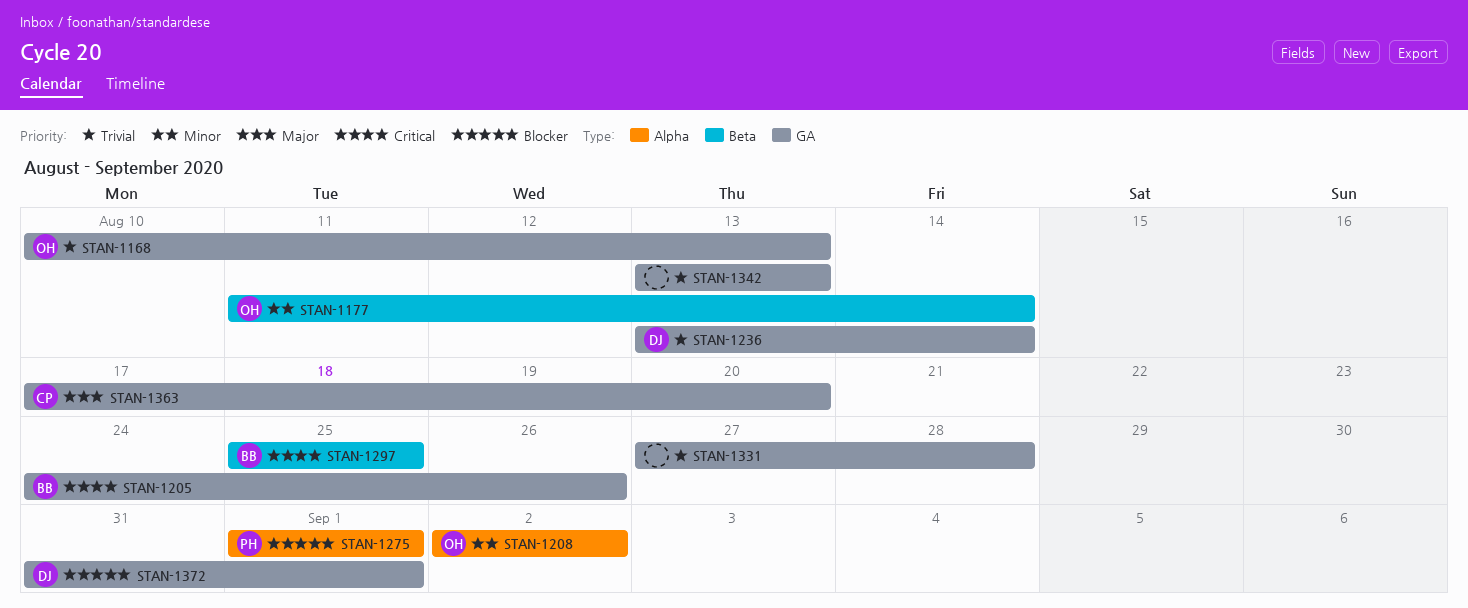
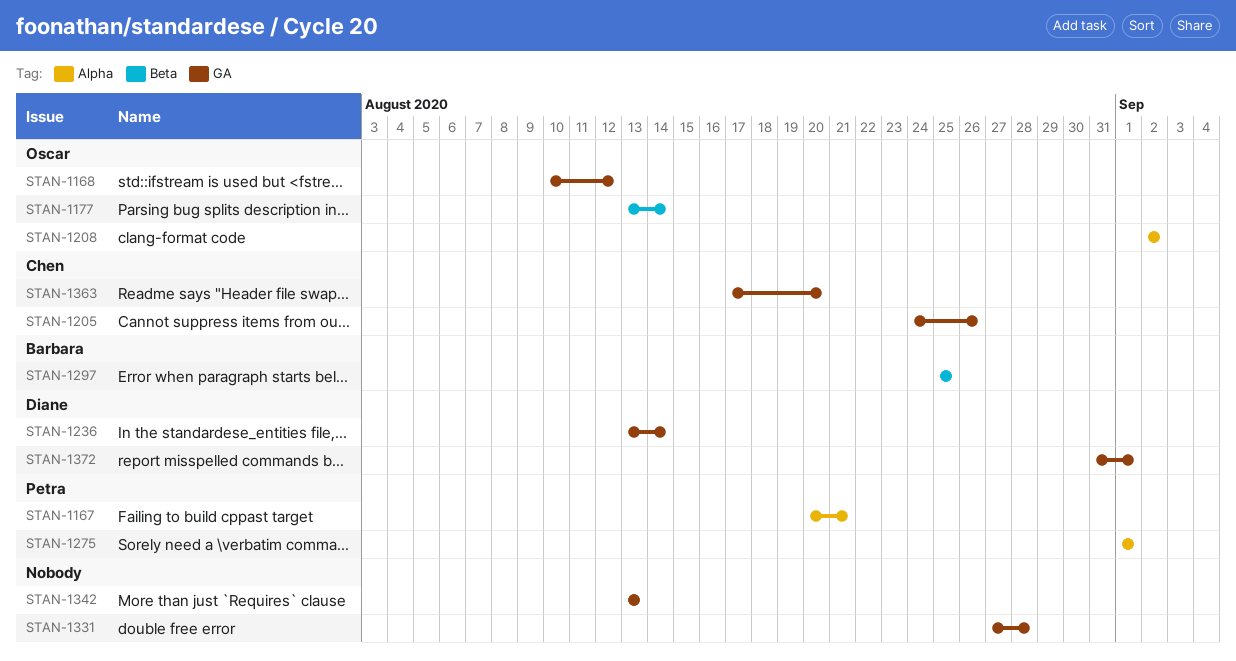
STAN-1167: none -> present
STAN-1168, due: Aug 13 -> Aug 12
STAN-1177, start: Aug 11 -> Aug 13
STAN-1205, owner: Barbara -> Chen

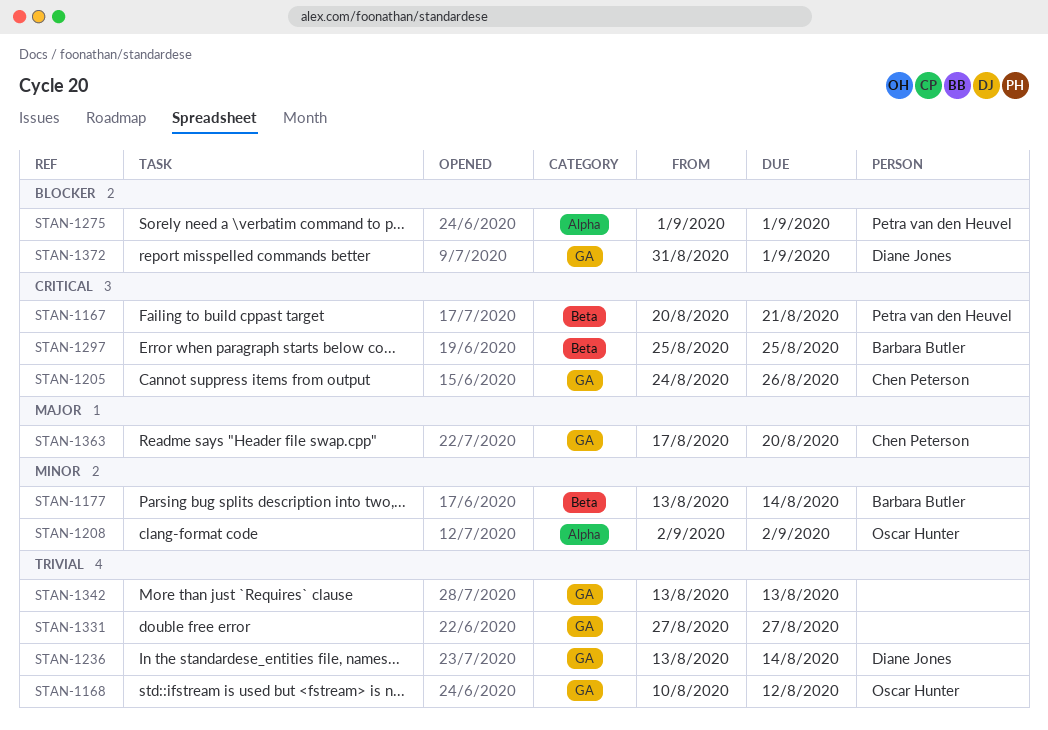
STAN-1167, label: Alpha -> Beta
STAN-1177, owner: Oscar Hunter -> Barbara Butler
STAN-1331, due: Aug 28 -> Aug 27

